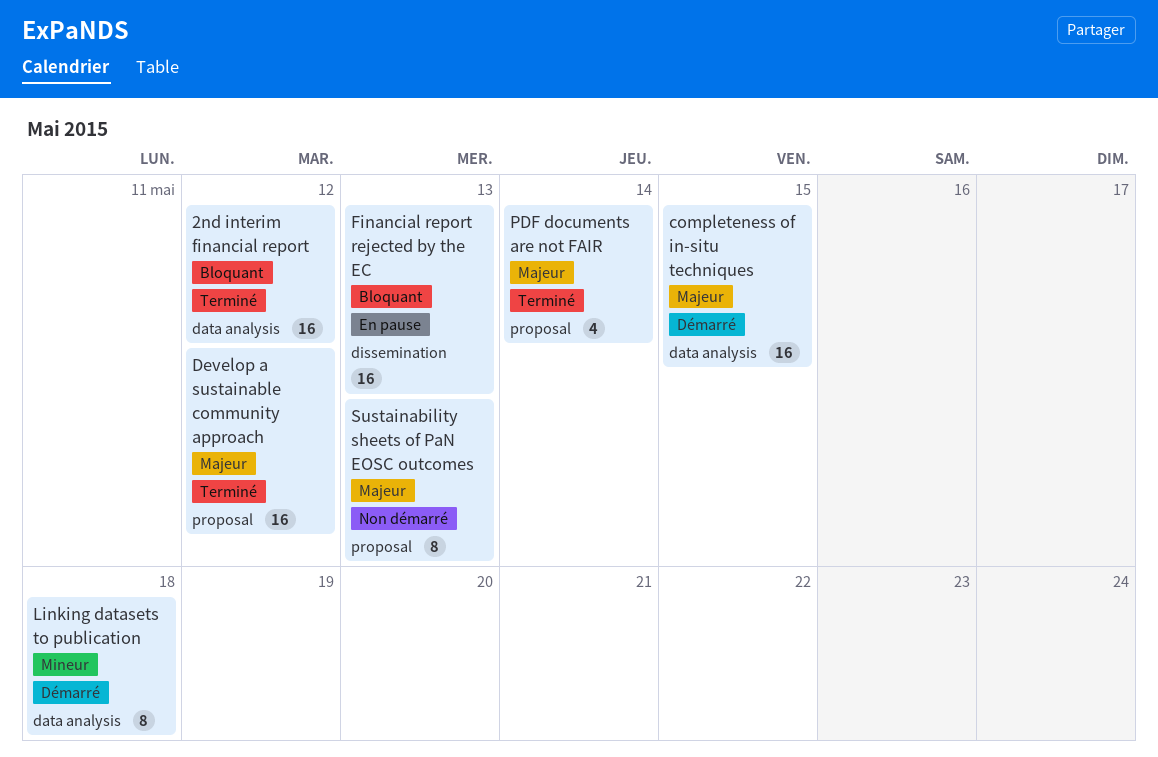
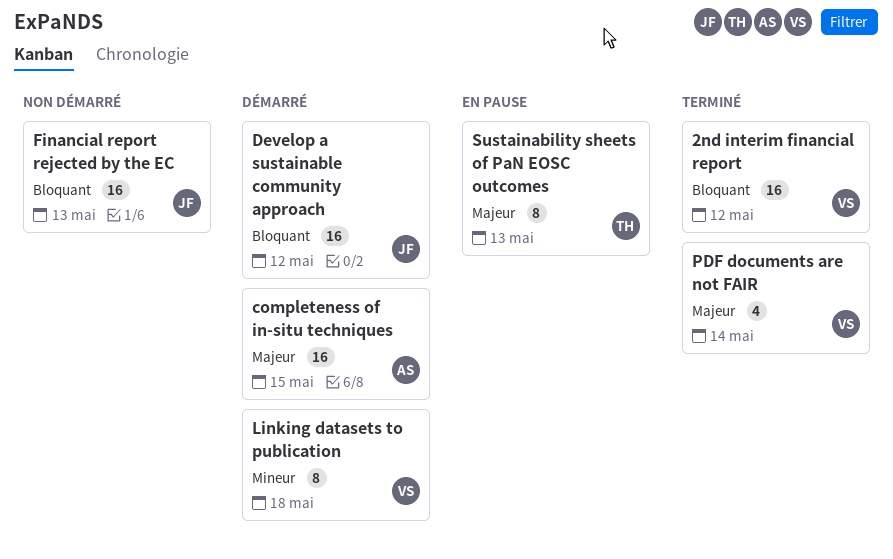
Develop a sustainable community approach, status: Terminé -> Démarré
Develop a sustainable community approach, priority: Majeur -> Bloquant
Financial report rejected by the EC, status: En pause -> Non démarré
Sustainability sheets of PaN EOSC outcomes, status: Non démarré -> En pause

